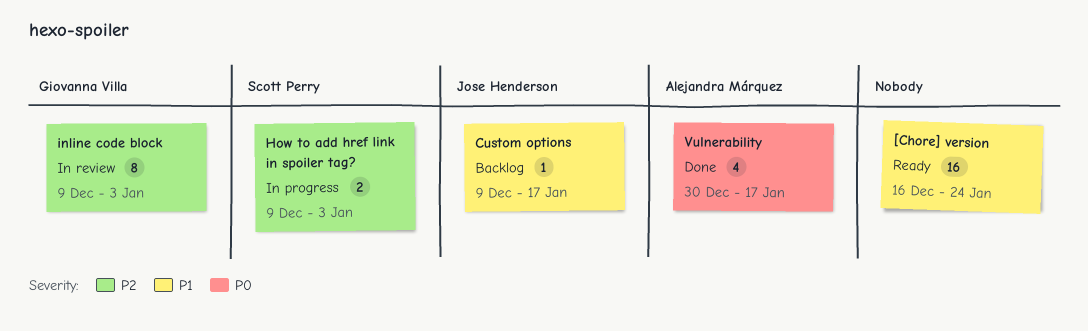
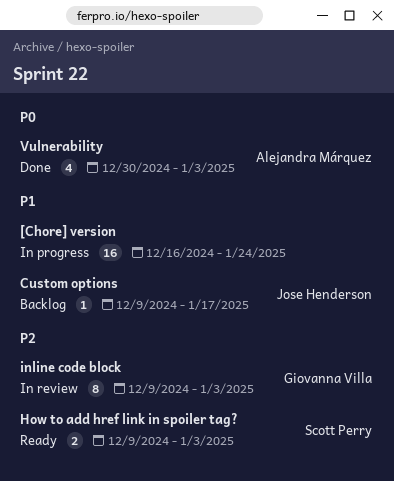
[Chore] version, status: Ready -> In progress
How to add href link in spoiler tag?, status: In progress -> Ready
Vulnerability, due: Jan 17 -> Jan 3

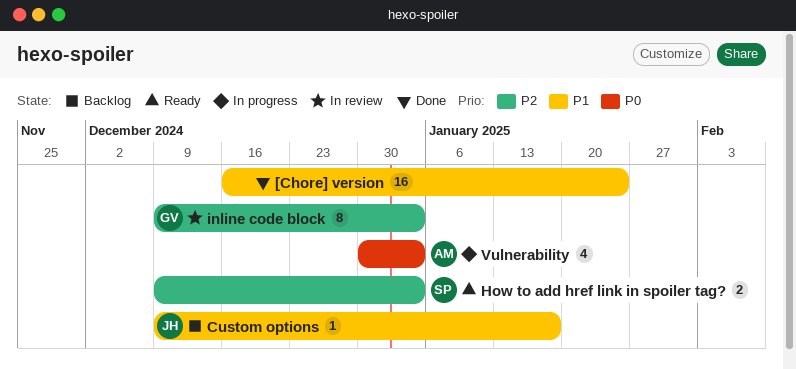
[Chore] version, status: In progress -> Done
Vulnerability, status: Done -> In progress

